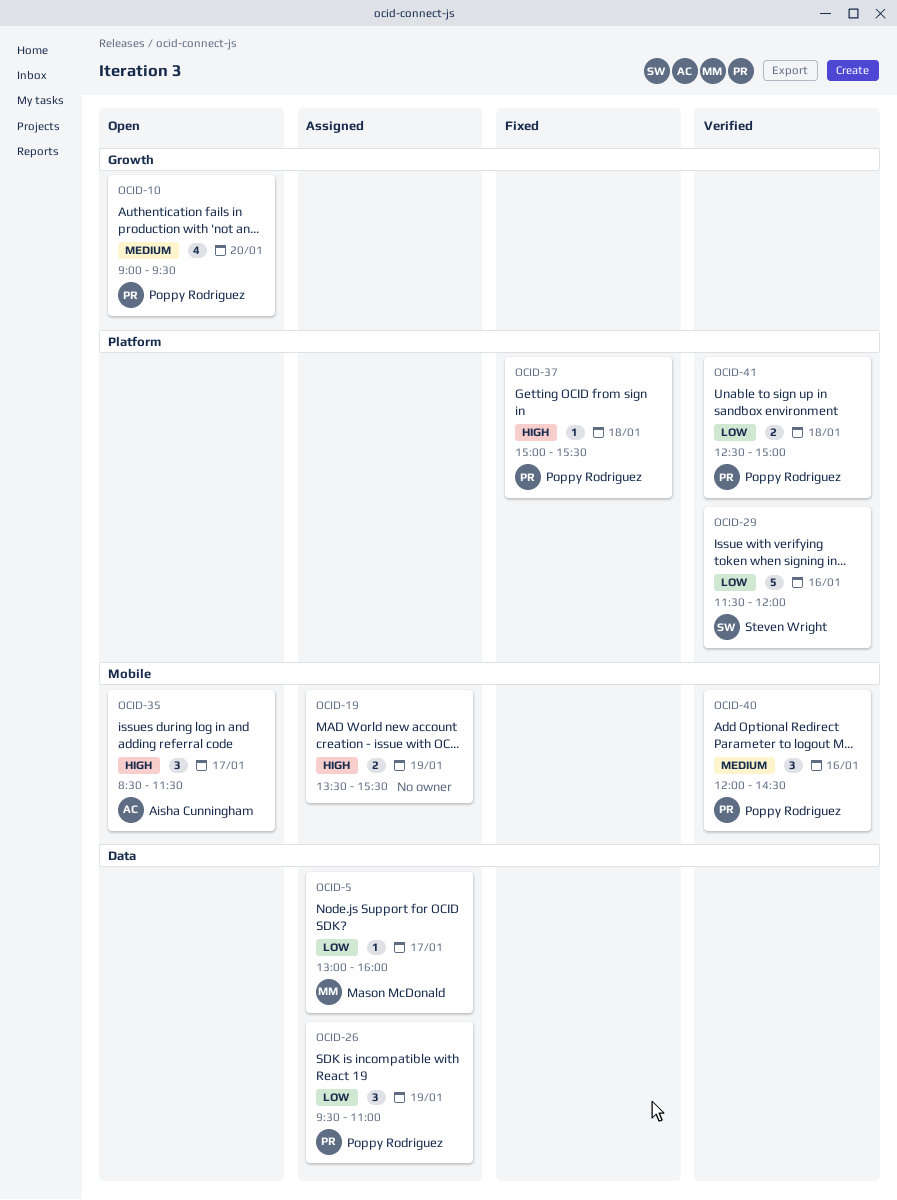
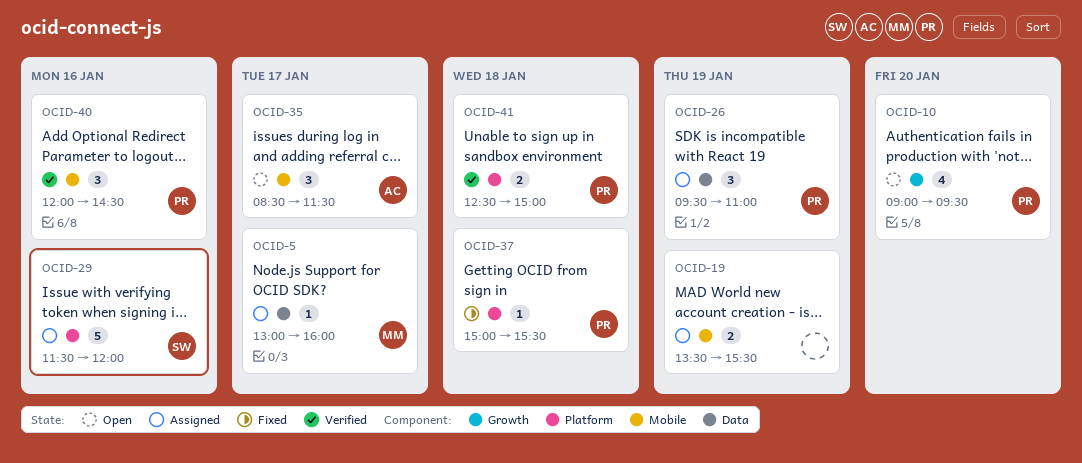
OCID-29, status: Verified -> Assigned

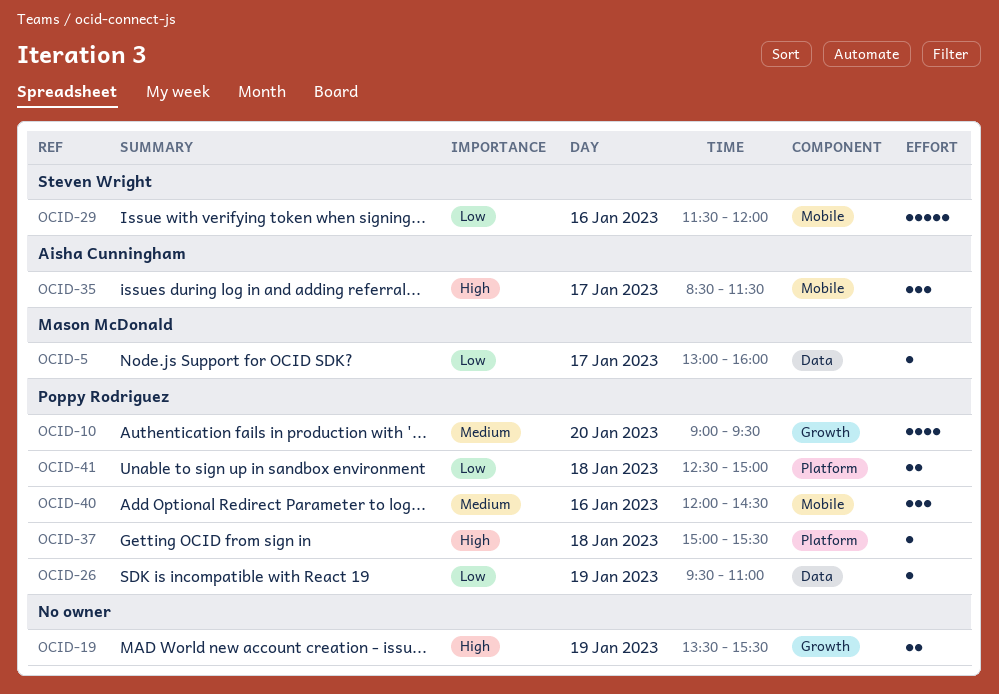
OCID-19, label: Mobile -> Growth
OCID-26, estimate: 3 -> 1
OCID-29, label: Platform -> Mobile

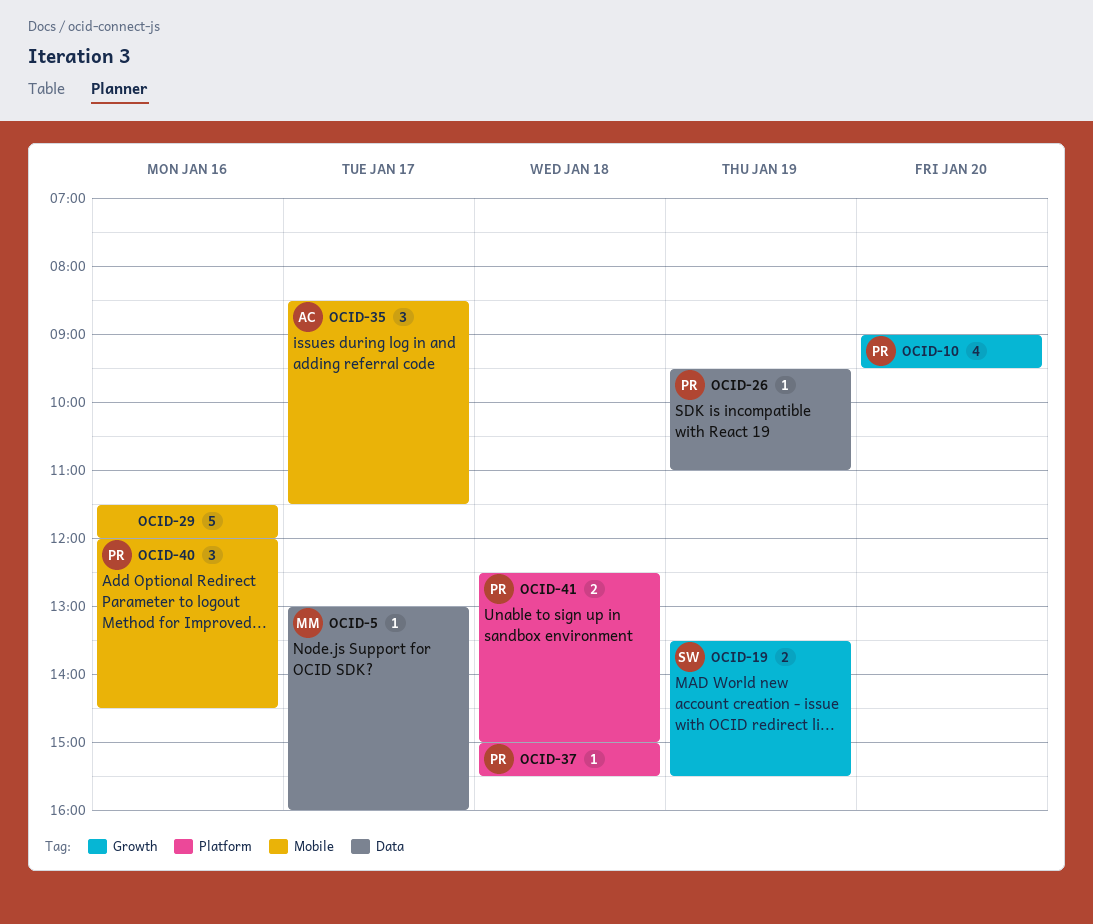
OCID-19, owner: none -> Steven Wright
OCID-29, owner: Steven Wright -> none

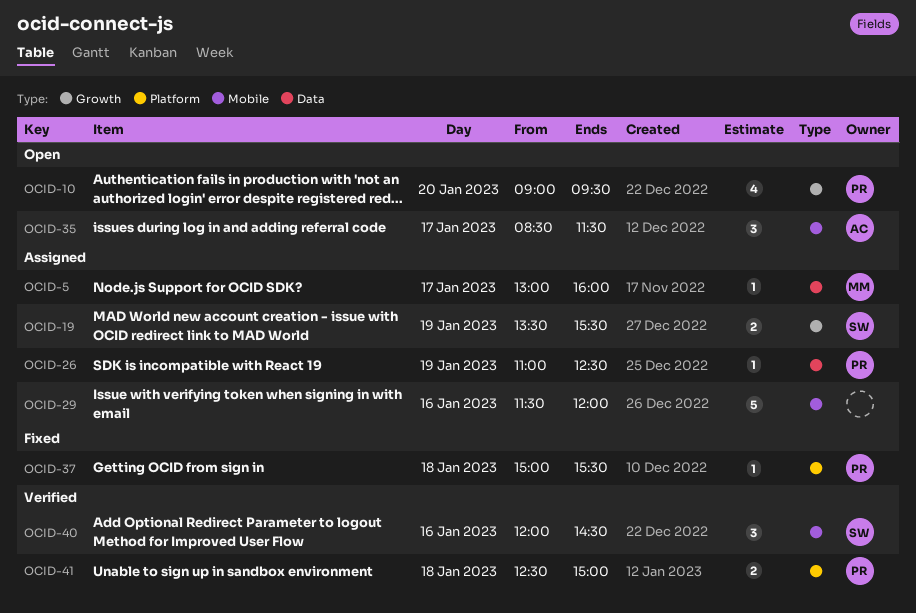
OCID-26, begins: 09:30 -> 11:00
OCID-26, ends: 11:00 -> 12:30
OCID-40, owner: PR -> SW

